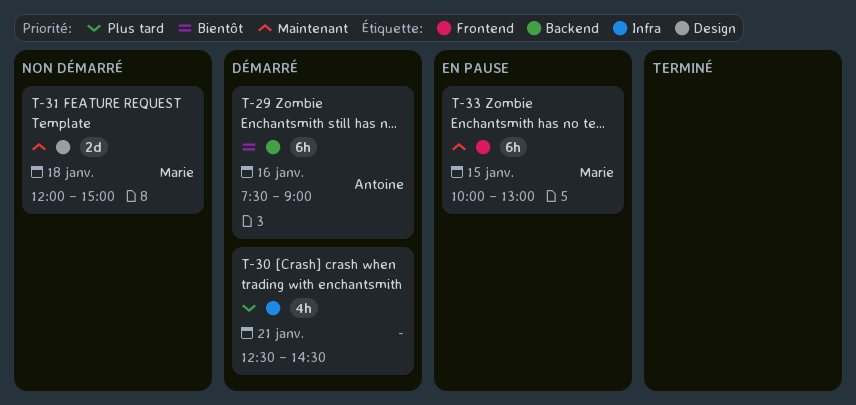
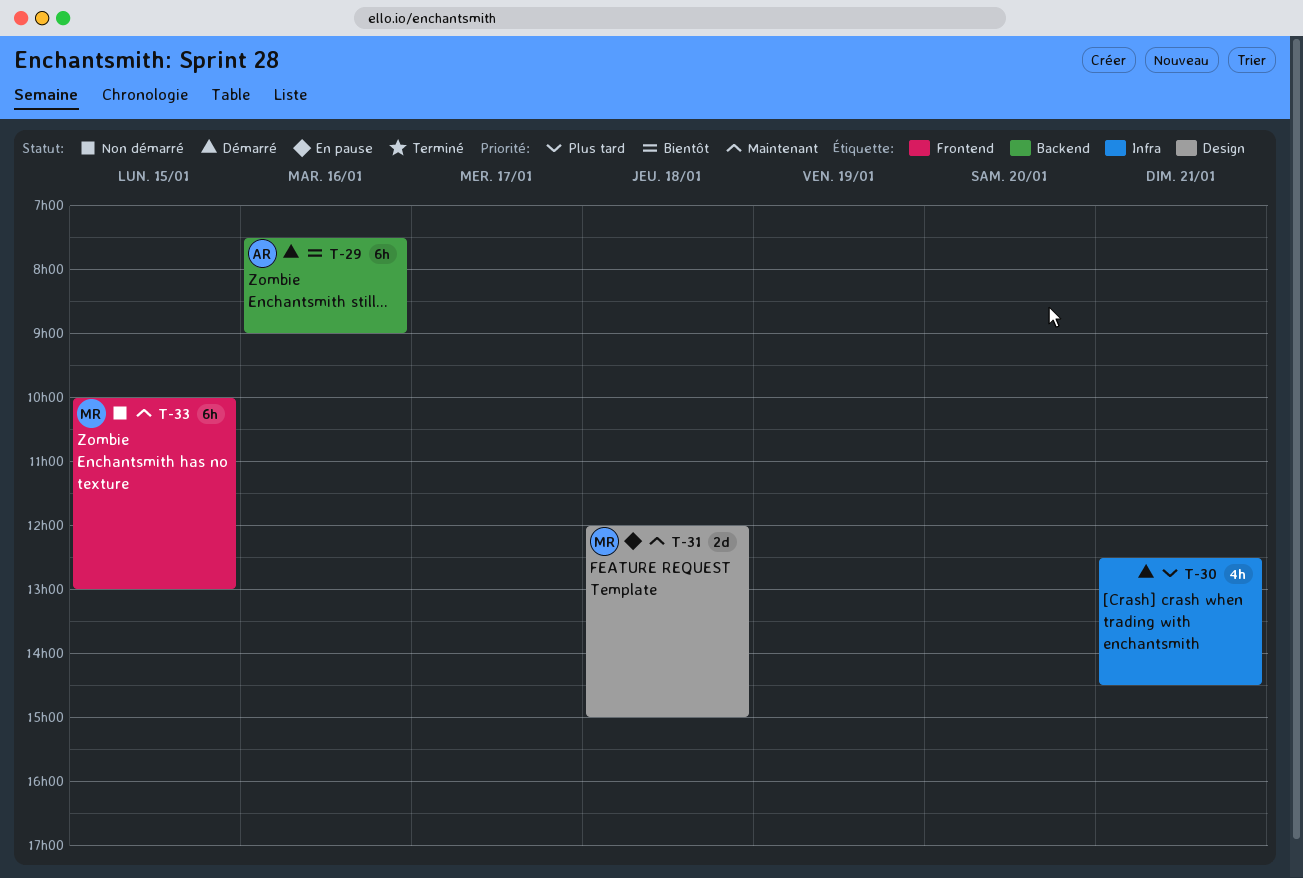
T-31, status: Non démarré -> En pause
T-33, status: En pause -> Non démarré

